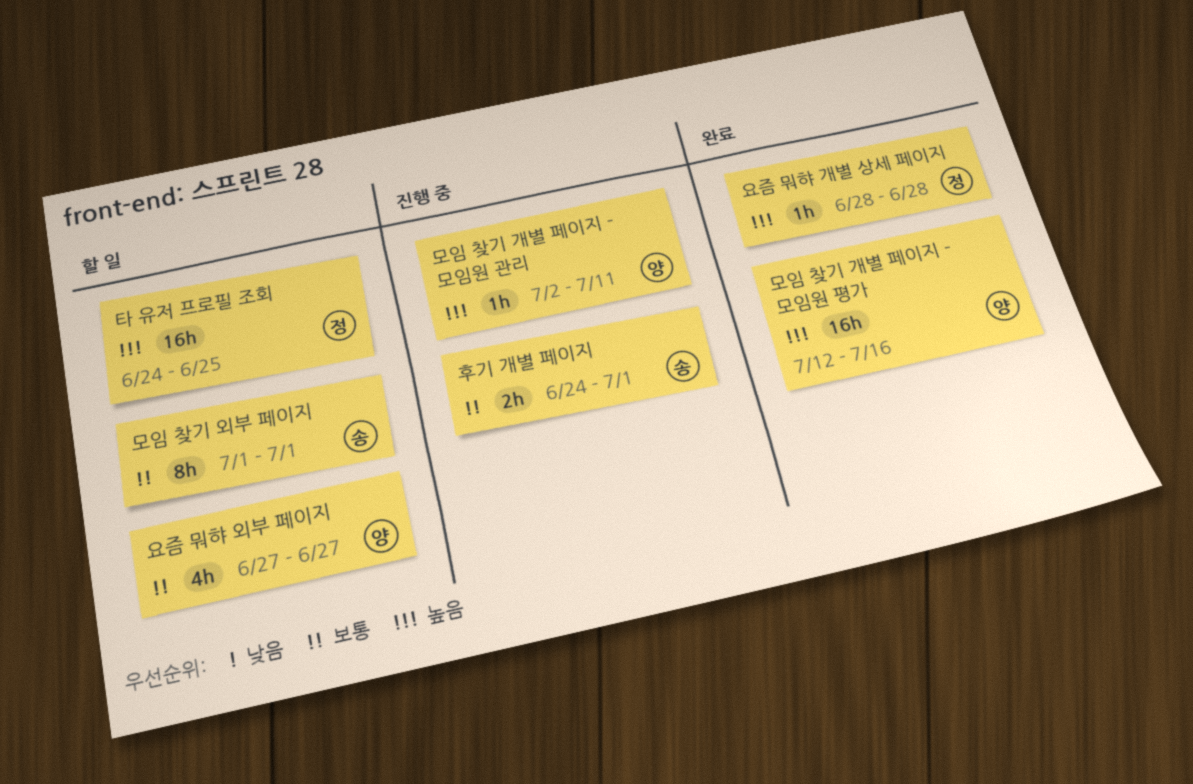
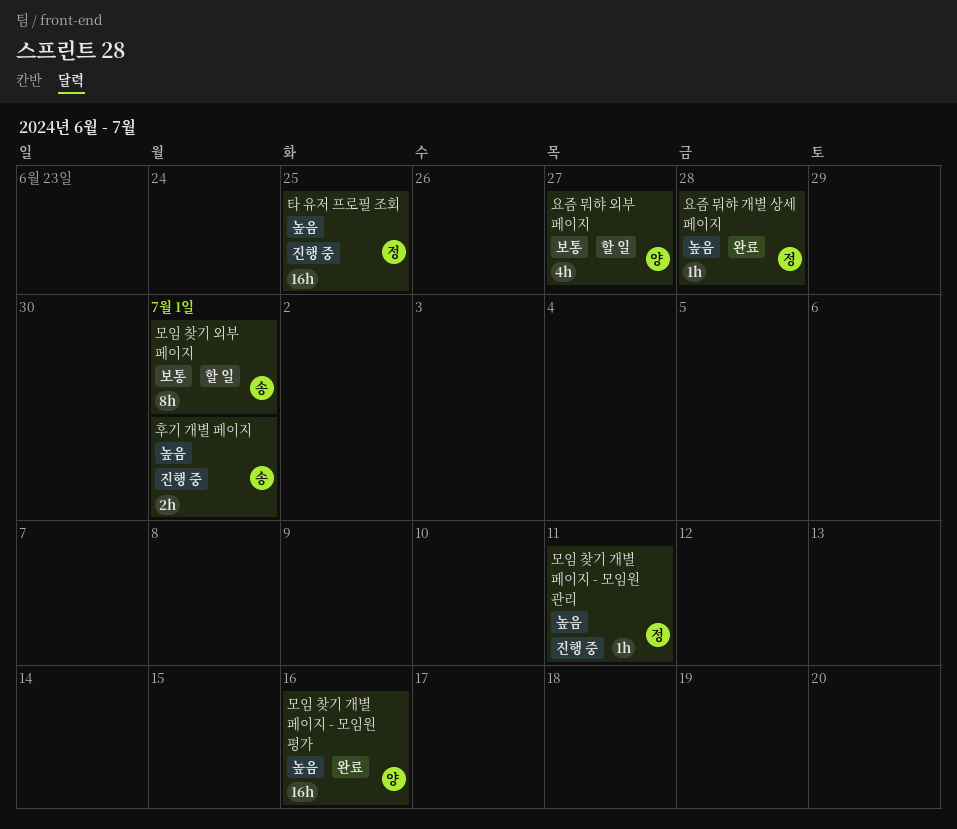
모임 찾기 개별 페이지 - 모임원 관리, owner: 양 -> 정
타 유저 프로필 조회, status: 할 일 -> 진행 중
후기 개별 페이지, priority: 보통 -> 높음

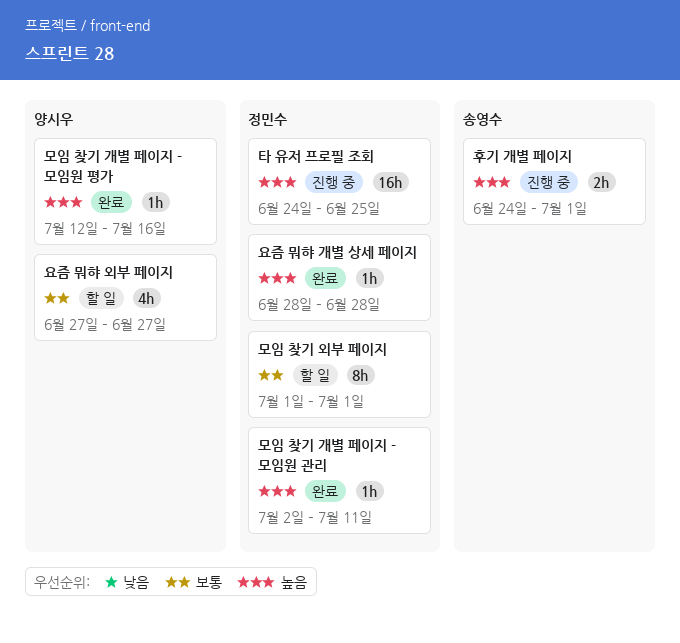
모임 찾기 개별 페이지 - 모임원 관리, status: 진행 중 -> 완료
모임 찾기 개별 페이지 - 모임원 평가, estimate: 16h -> 1h
모임 찾기 외부 페이지, owner: 송영수 -> 정민수

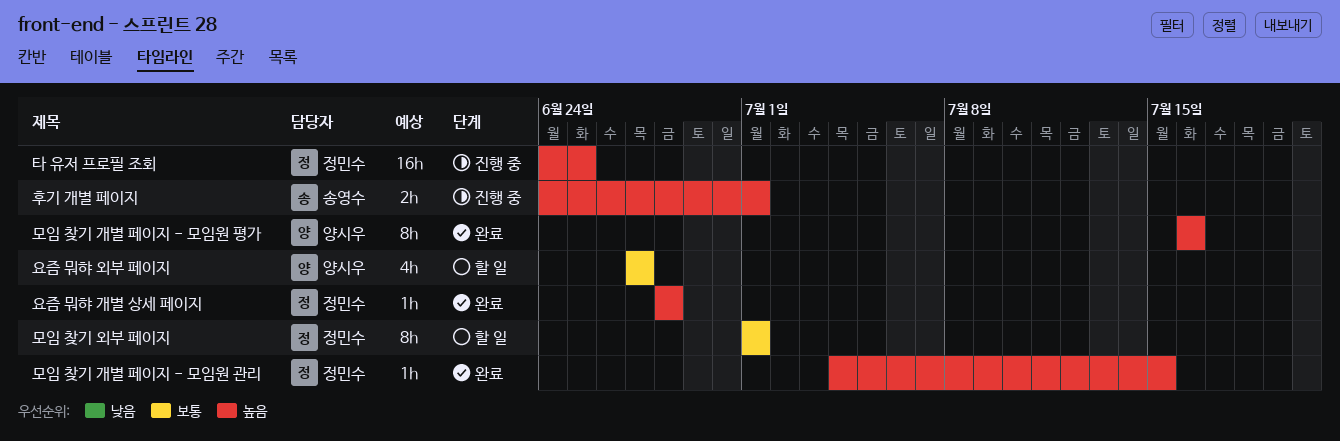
모임 찾기 개별 페이지 - 모임원 관리, start: Jul 2 -> Jul 4
모임 찾기 개별 페이지 - 모임원 관리, due: Jul 11 -> Jul 15
모임 찾기 개별 페이지 - 모임원 평가, estimate: 1h -> 8h
모임 찾기 개별 페이지 - 모임원 평가, start: Jul 12 -> Jul 16

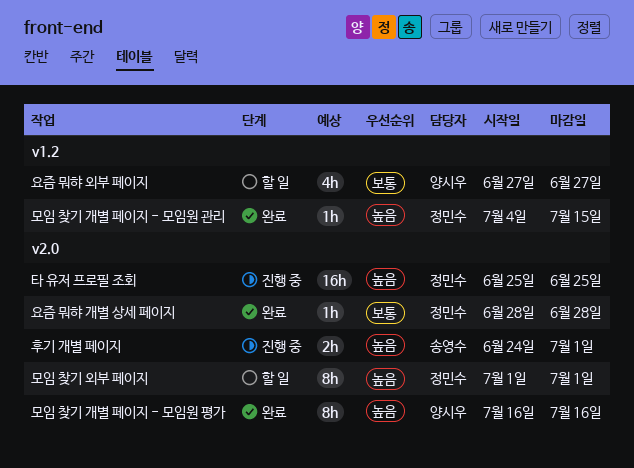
모임 찾기 외부 페이지, priority: 보통 -> 높음
요즘 뭐햐 개별 상세 페이지, priority: 높음 -> 보통
타 유저 프로필 조회, start: Jun 24 -> Jun 25

